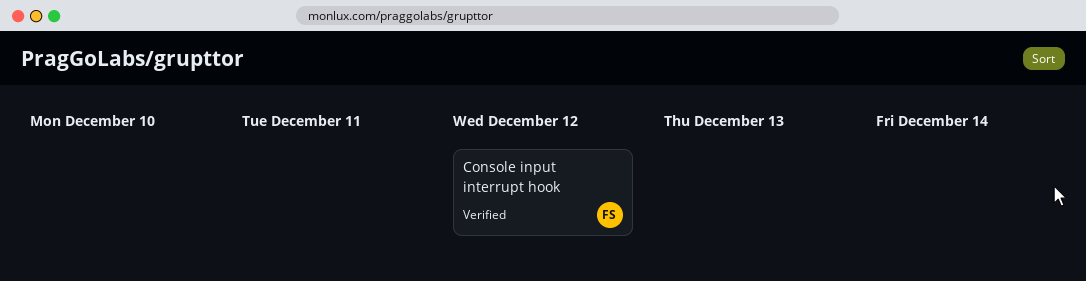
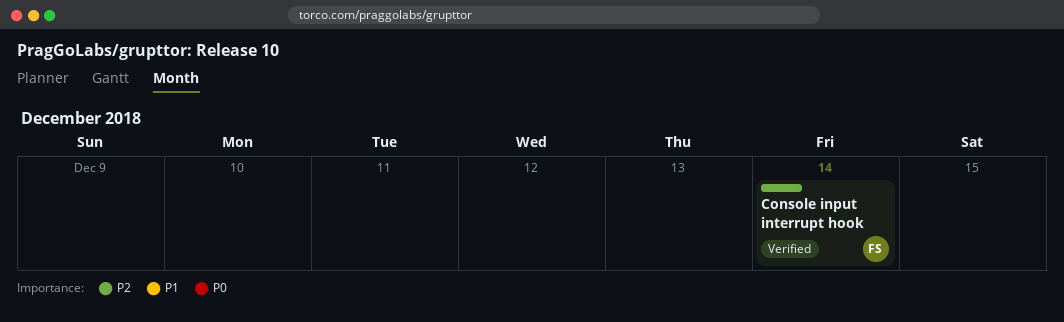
Console input interrupt hook, due: Dec 12 -> Dec 14

